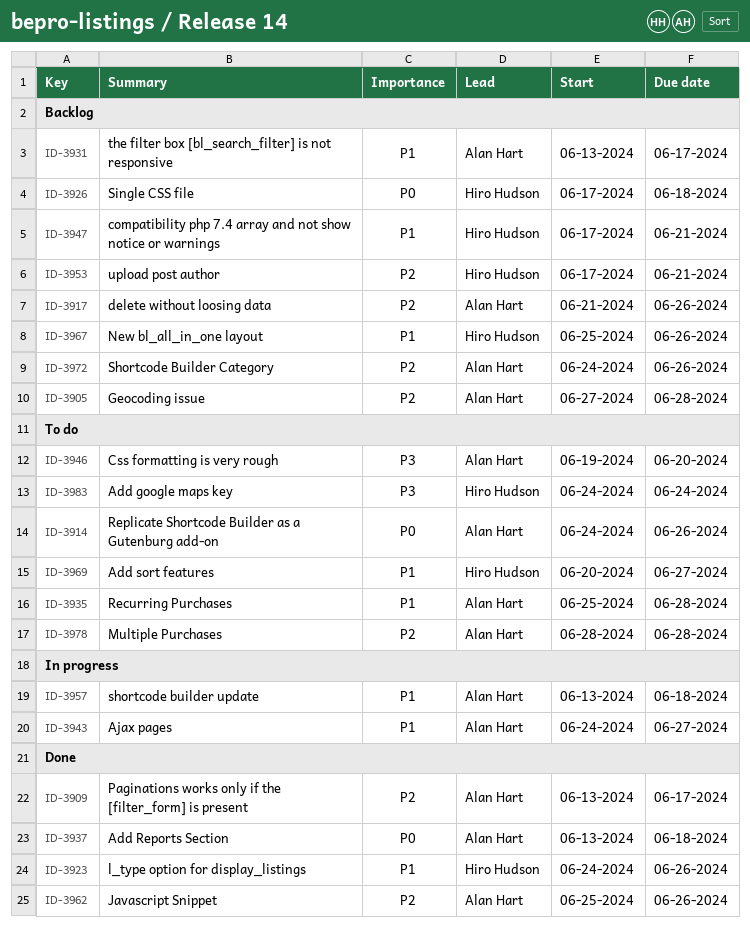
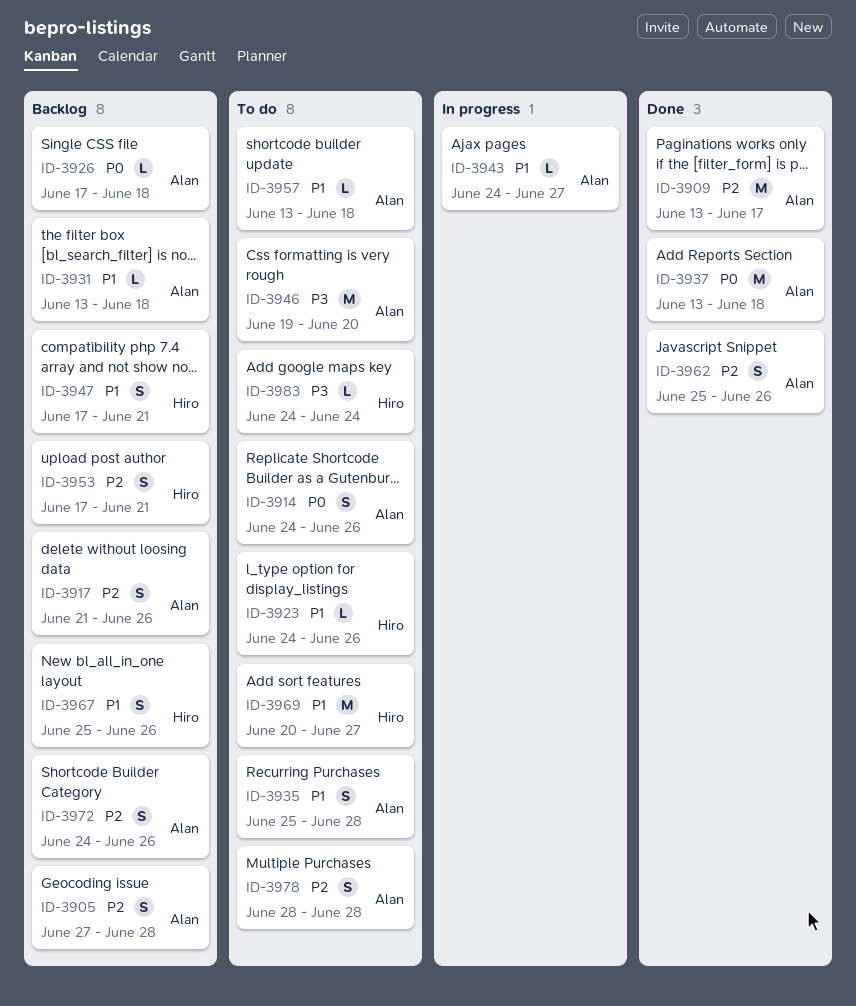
ID-3923, status: Done -> To do
ID-3926, owner: Hiro Hudson -> Alan Hart
ID-3931, due: Jun 17 -> Jun 18
ID-3957, status: In progress -> To do

